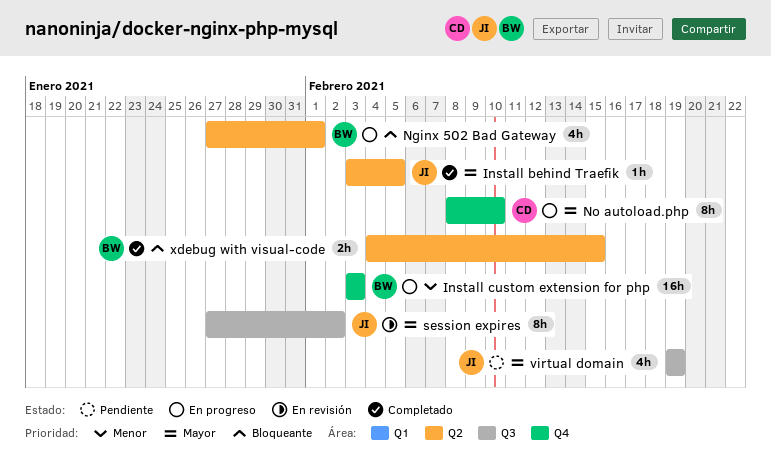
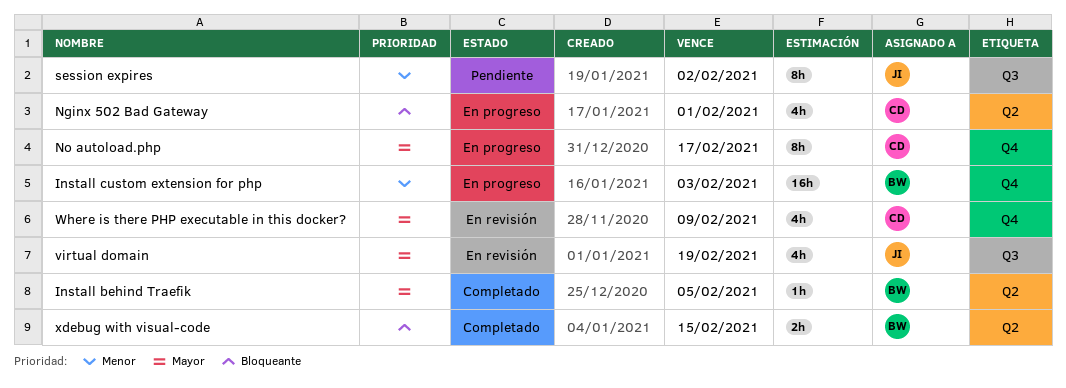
Install behind Traefik, owner: JI -> BW
Nginx 502 Bad Gateway, owner: BW -> CD
No autoload.php, due: Feb 10 -> Feb 17
session expires, status: En revisión -> Pendiente
session expires, priority: Mayor -> Menor
virtual domain, status: Pendiente -> En revisión
Where is there PHP executable in this docker?: none -> present

